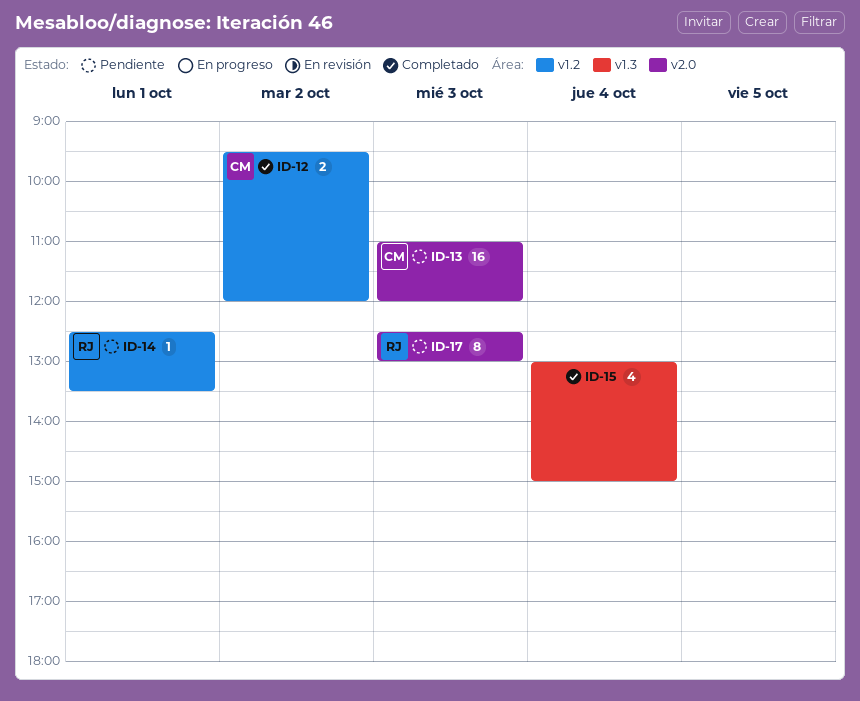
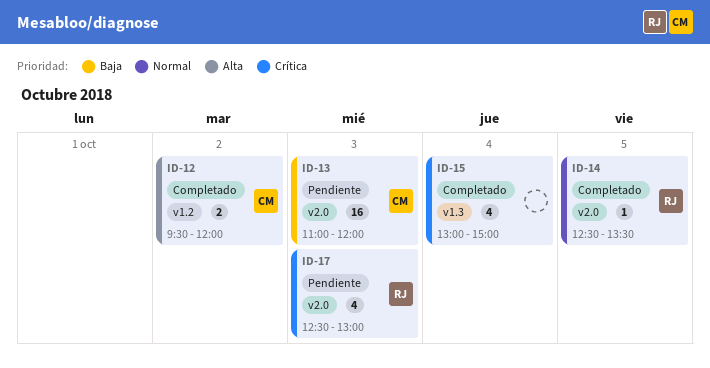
ID-14, status: Pendiente -> Completado
ID-14, label: v1.2 -> v2.0
ID-14, day: Oct 1 -> Oct 5
ID-17, estimate: 8 -> 4

